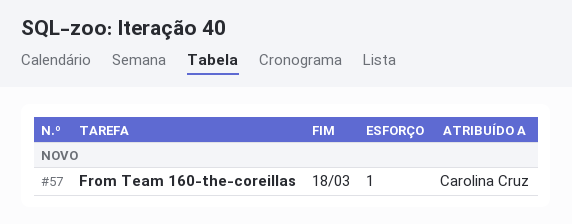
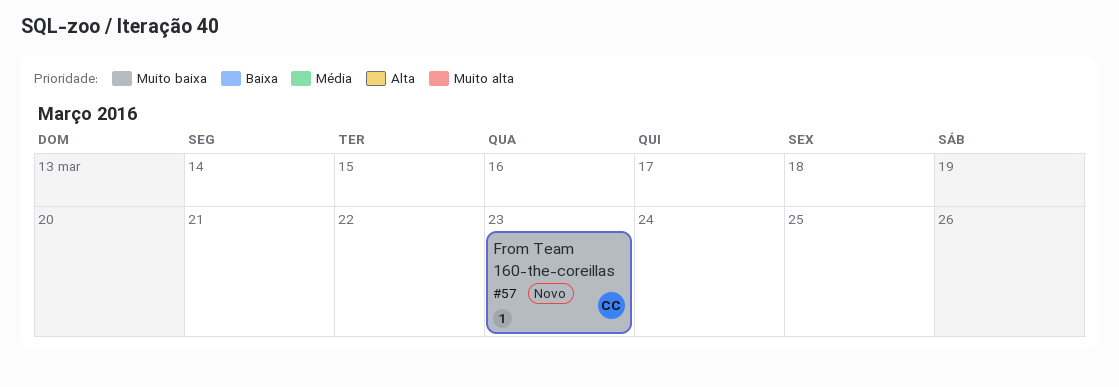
#57, due: Mar 18 -> Mar 23

